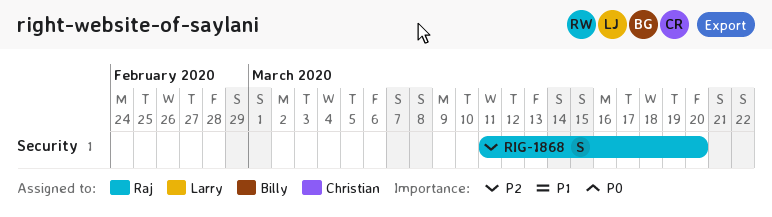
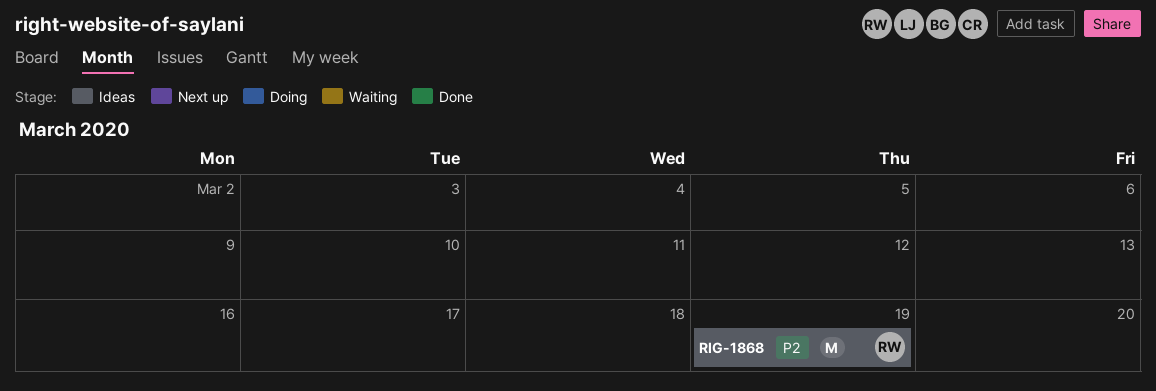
RIG-1868, estimate: S -> M
RIG-1868, due: Mar 20 -> Mar 19

